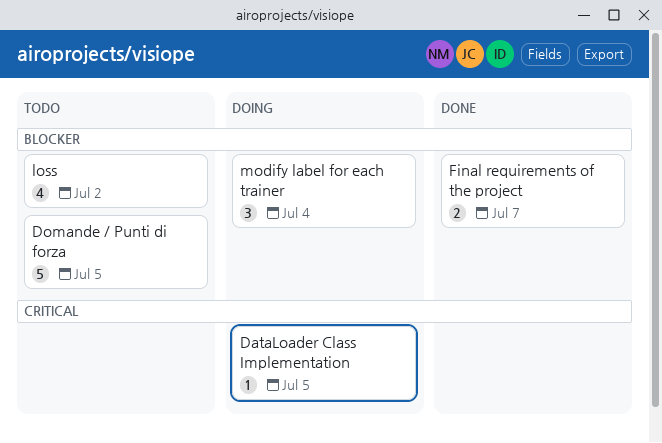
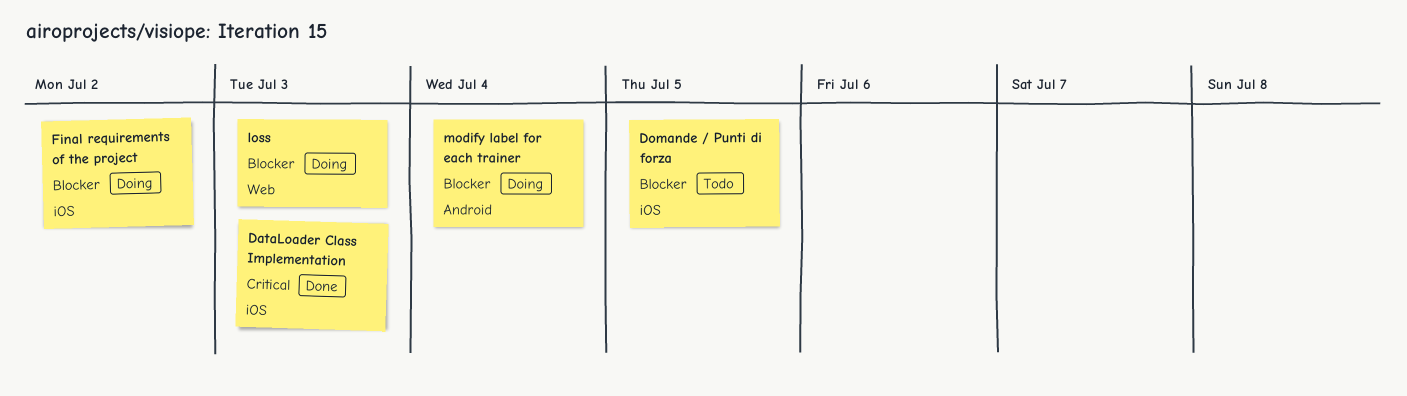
DataLoader Class Implementation, status: Doing -> Done
DataLoader Class Implementation, due: Jul 5 -> Jul 3
Final requirements of the project, status: Done -> Doing
Final requirements of the project, due: Jul 7 -> Jul 2
loss, status: Todo -> Doing
loss, due: Jul 2 -> Jul 3

